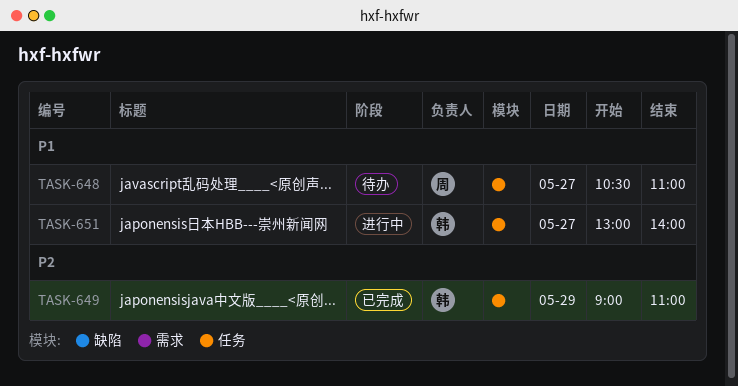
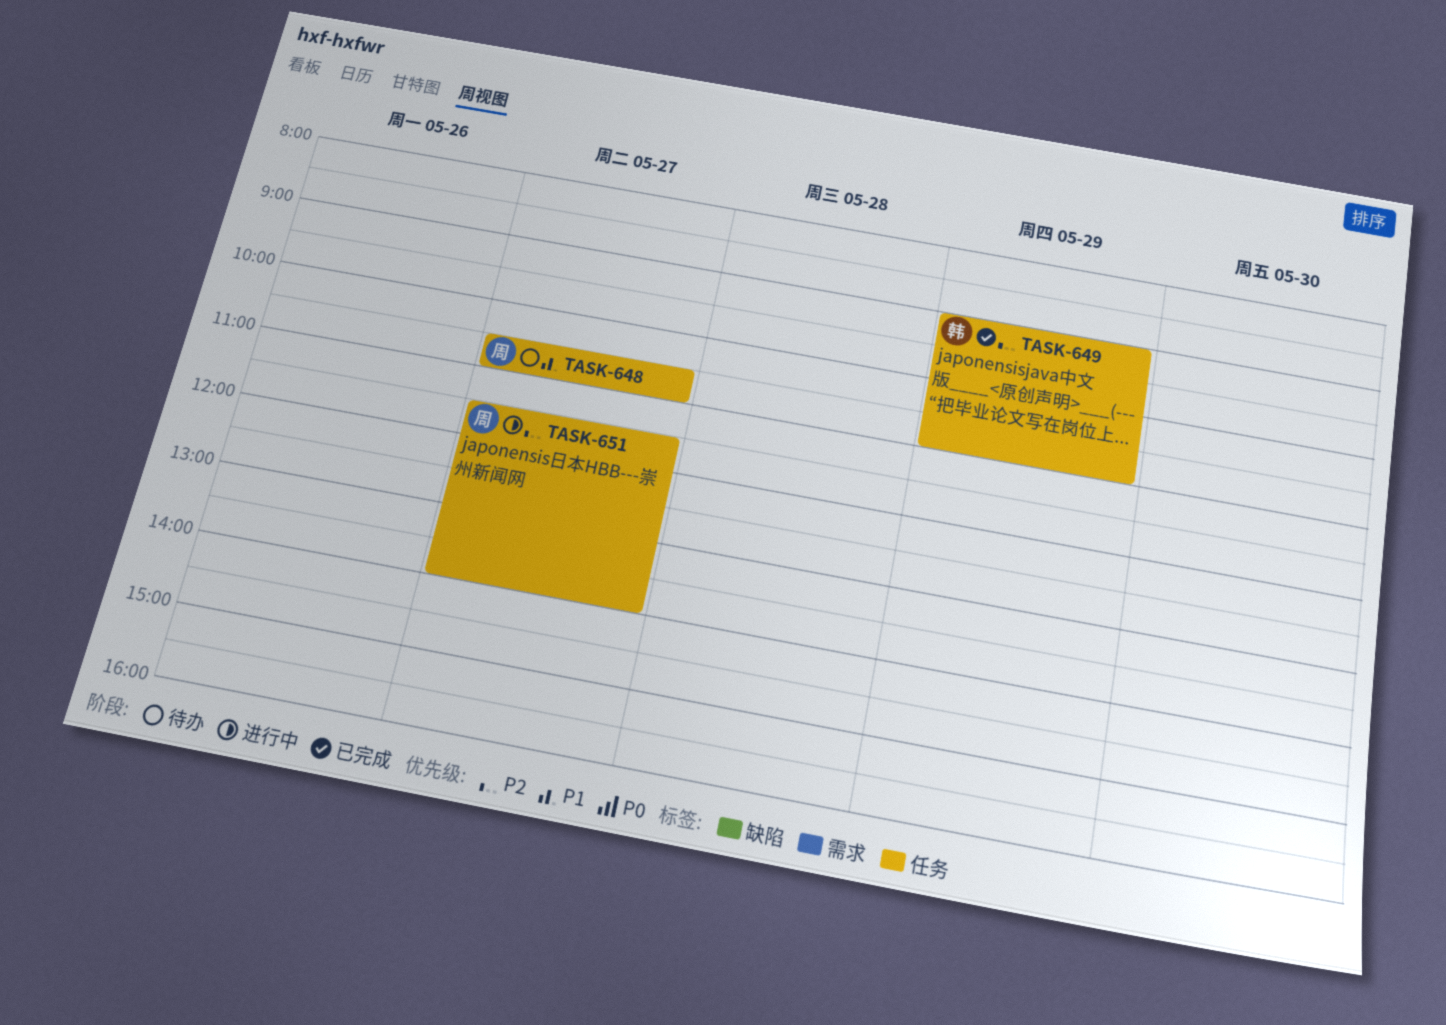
TASK-651, owner: 韩 -> 周
TASK-651, priority: P1 -> P2
TASK-651, begins: 13:00 -> 11:30

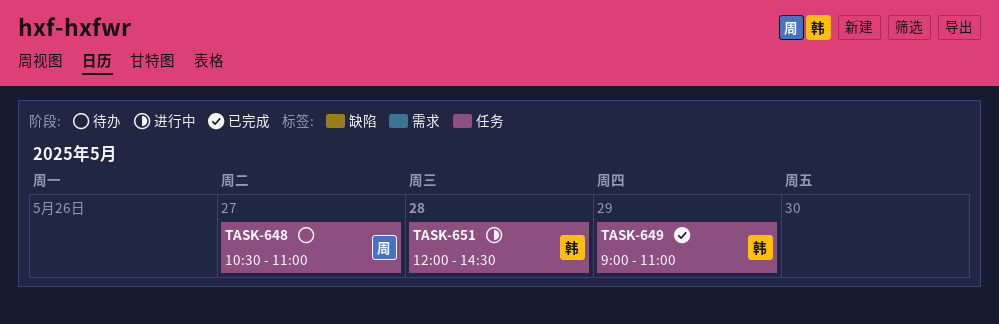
TASK-651, owner: 周 -> 韩
TASK-651, day: May 27 -> May 28
TASK-651, begins: 11:30 -> 12:00
TASK-651, ends: 14:00 -> 14:30

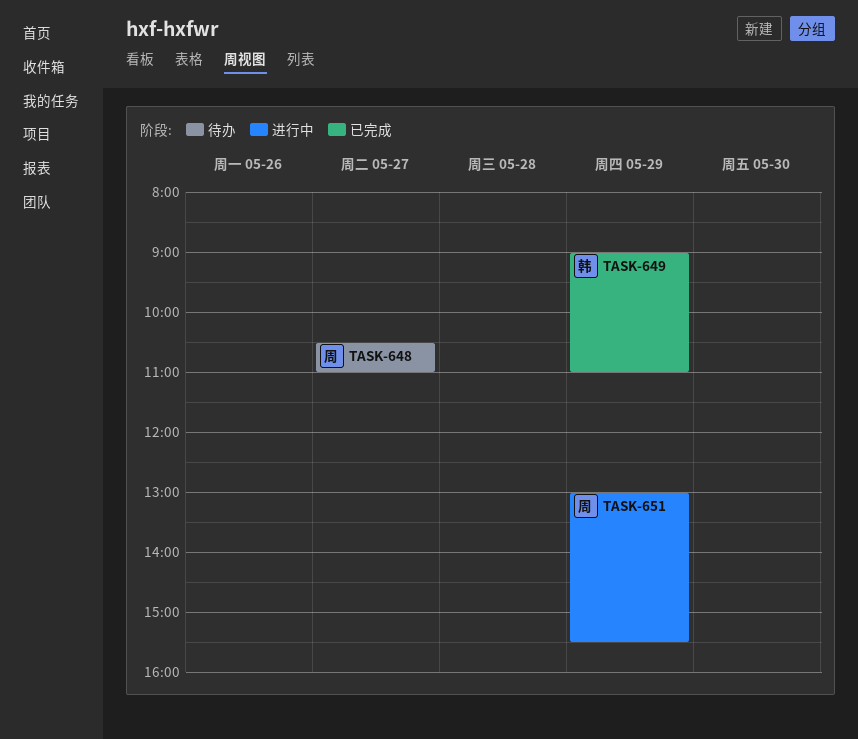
TASK-651, owner: 韩 -> 周
TASK-651, day: May 28 -> May 29
TASK-651, begins: 12:00 -> 13:00
TASK-651, ends: 14:30 -> 15:30

